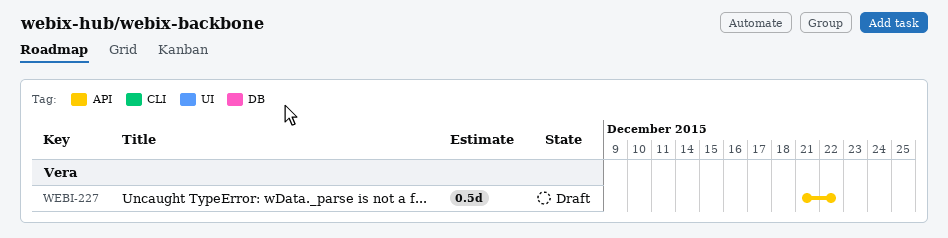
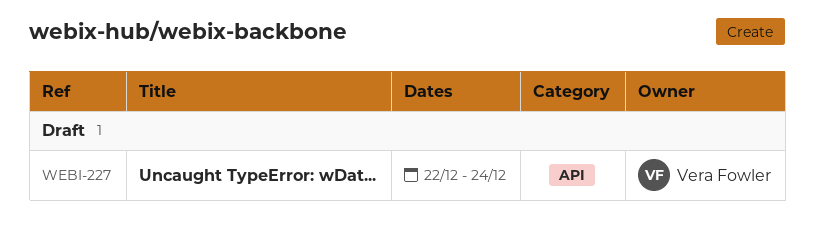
WEBI-227, start: Dec 21 -> Dec 22
WEBI-227, due: Dec 22 -> Dec 24

